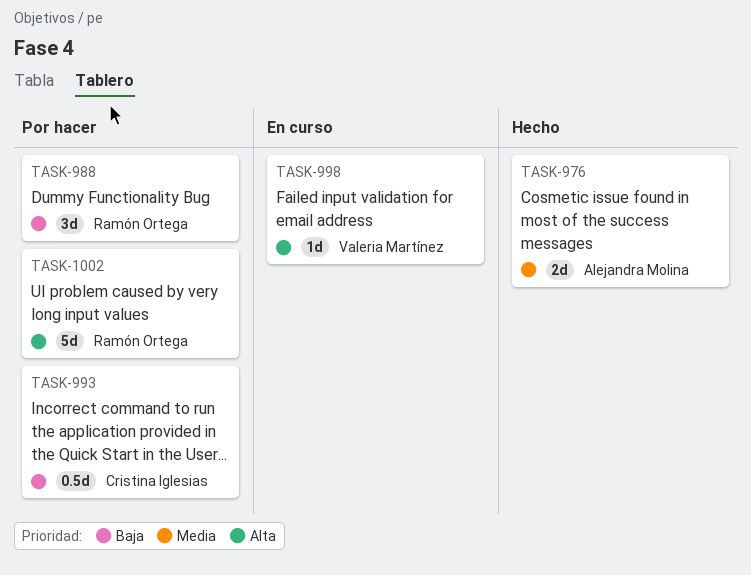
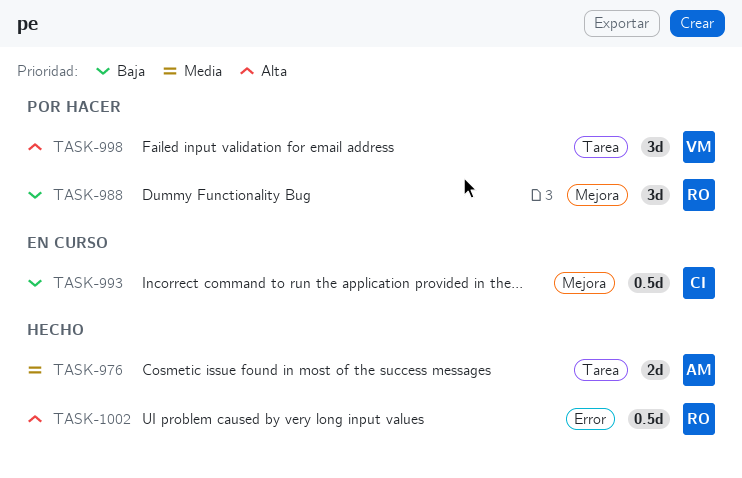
TASK-993, status: Por hacer -> En curso
TASK-998, status: En curso -> Por hacer
TASK-998, estimate: 1d -> 3d
TASK-1002, status: Por hacer -> Hecho
TASK-1002, estimate: 5d -> 0.5d

